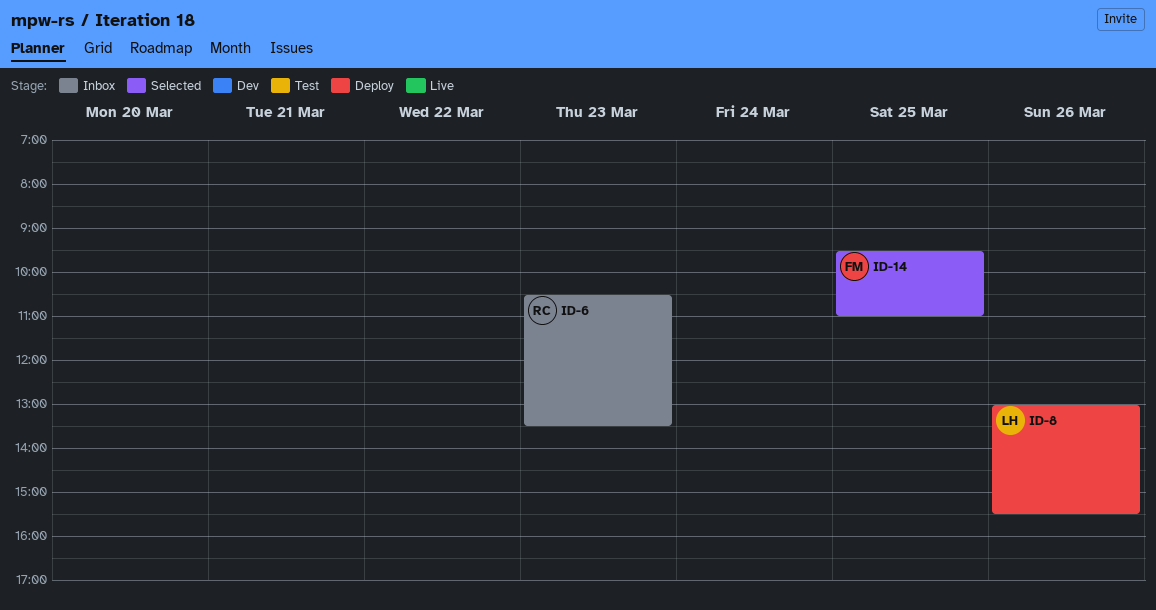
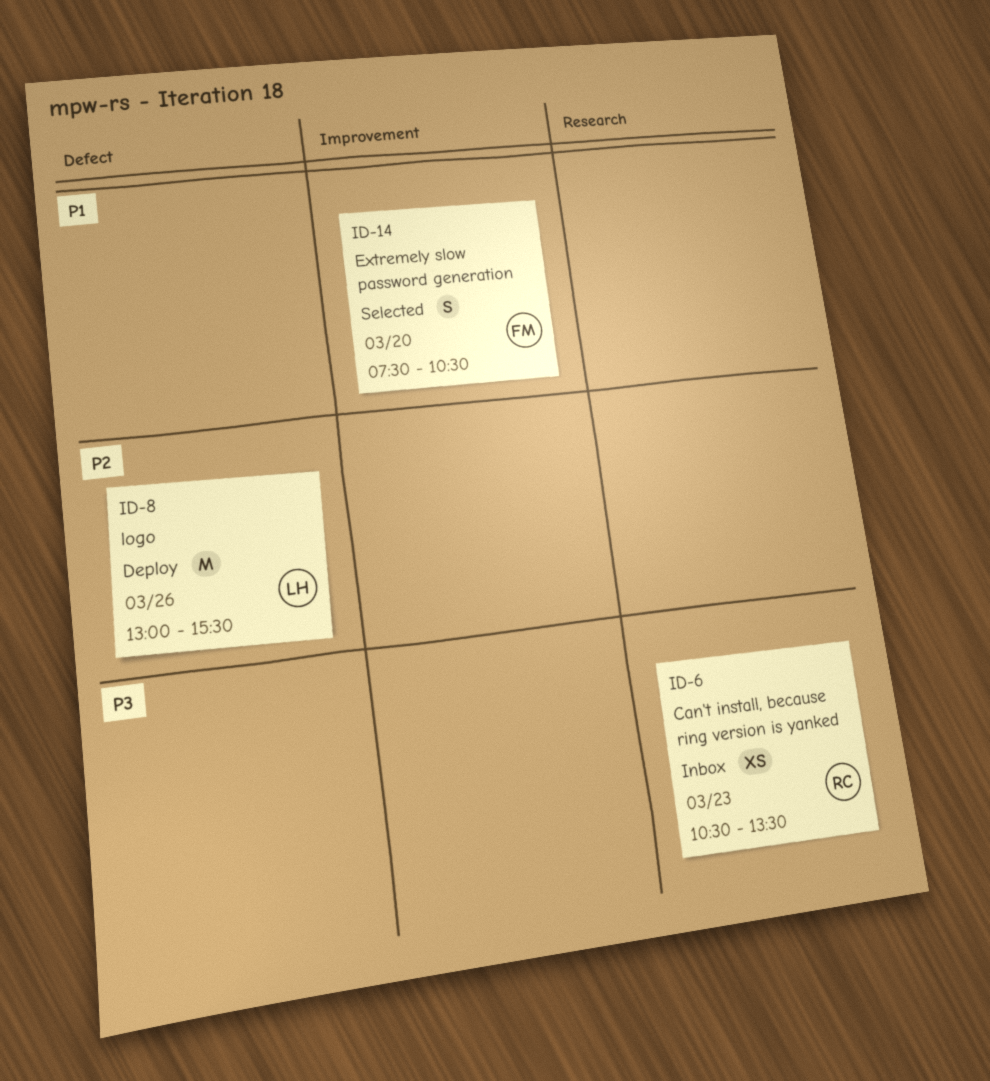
ID-14, day: Mar 25 -> Mar 20
ID-14, begins: 09:30 -> 07:30
ID-14, ends: 11:00 -> 10:30

